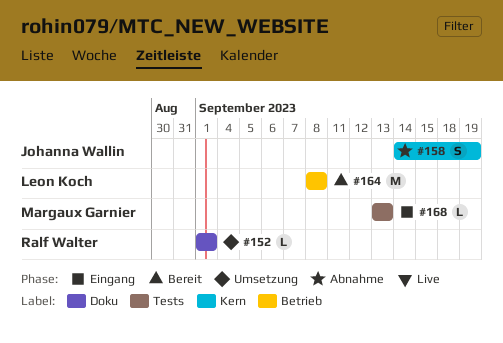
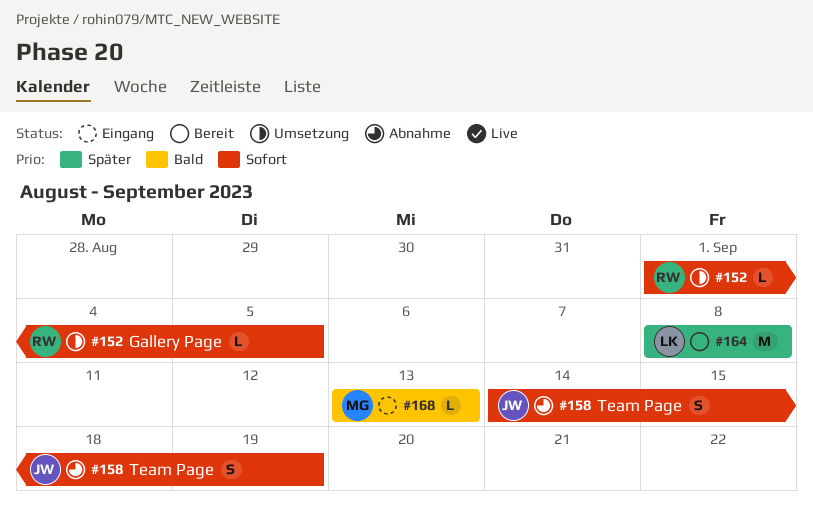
#152, due: Sep 1 -> Sep 5

